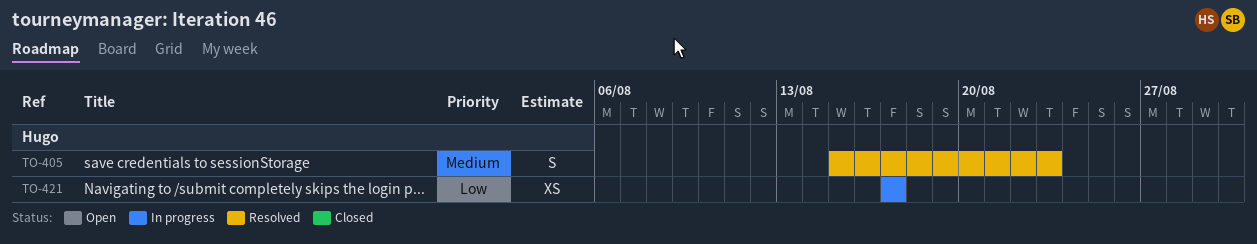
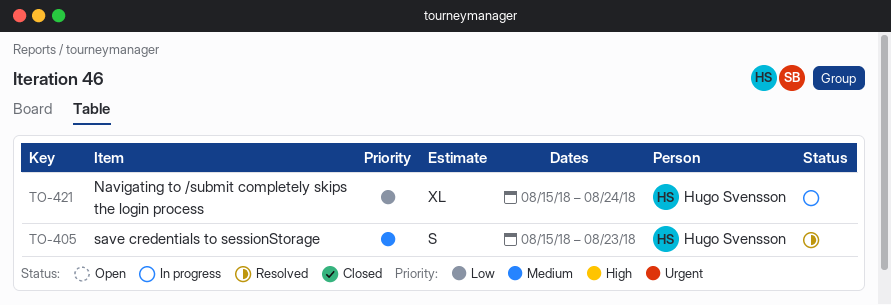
TO-421, estimate: XS -> XL
TO-421, start: Aug 17 -> Aug 15
TO-421, due: Aug 17 -> Aug 24

